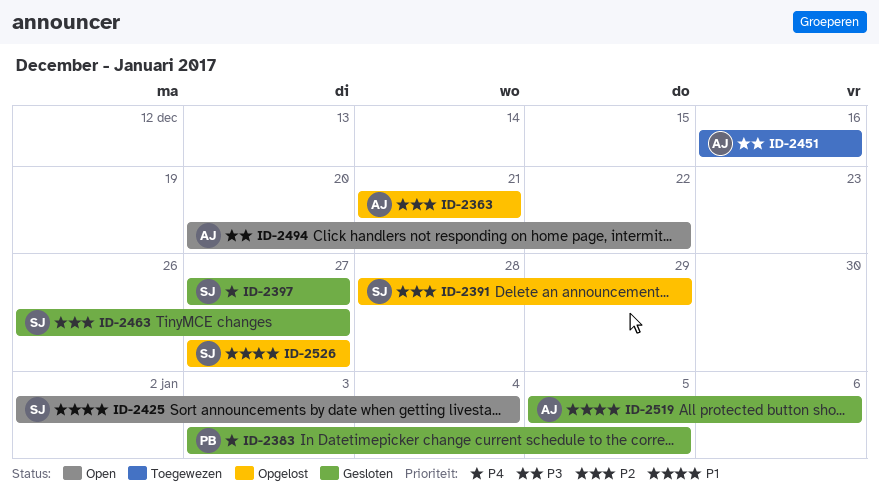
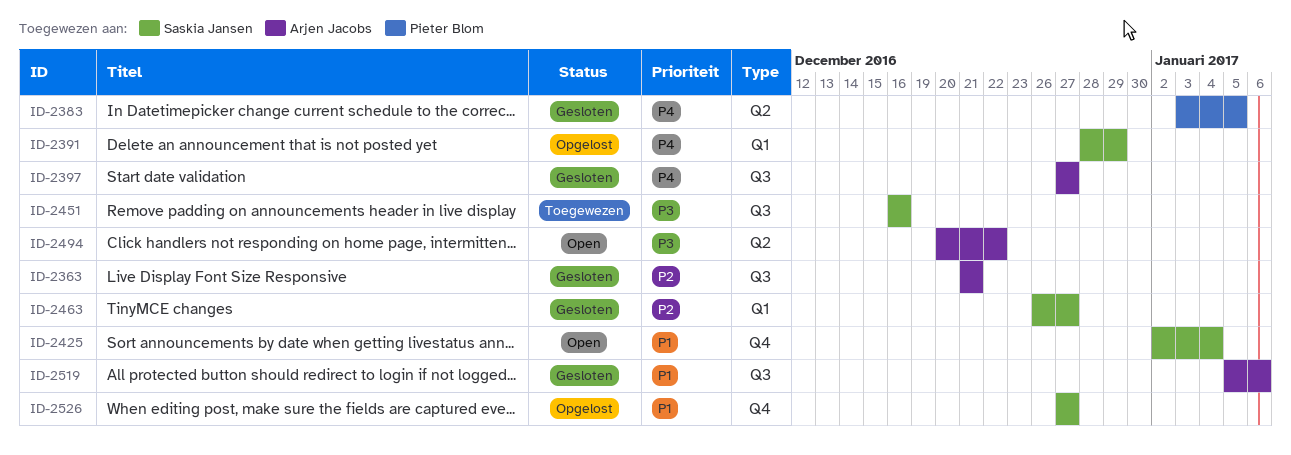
ID-2363, status: Opgelost -> Gesloten
ID-2391, priority: P2 -> P4
ID-2397, owner: Saskia Jansen -> Arjen Jacobs
ID-2451, owner: Arjen Jacobs -> Saskia Jansen

